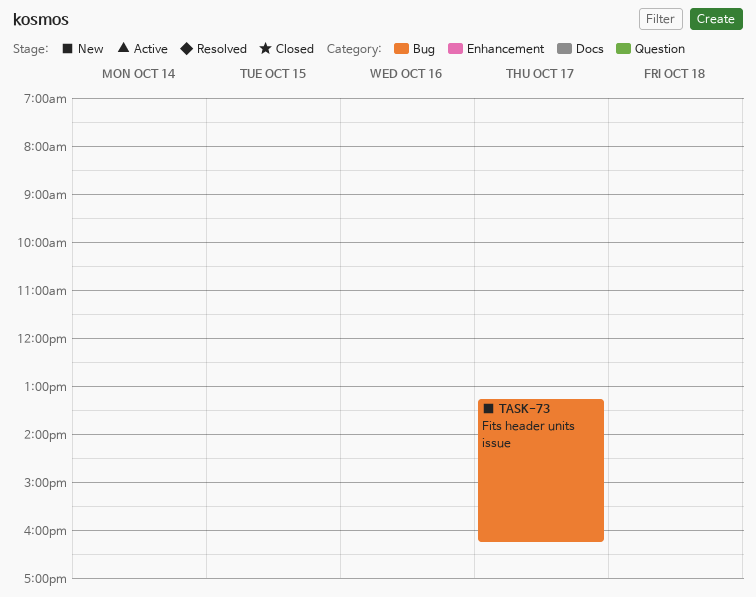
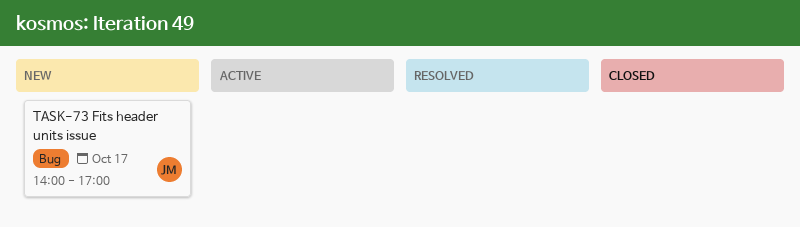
TASK-73, begins: 13:15 -> 14:00
TASK-73, ends: 16:15 -> 17:00

